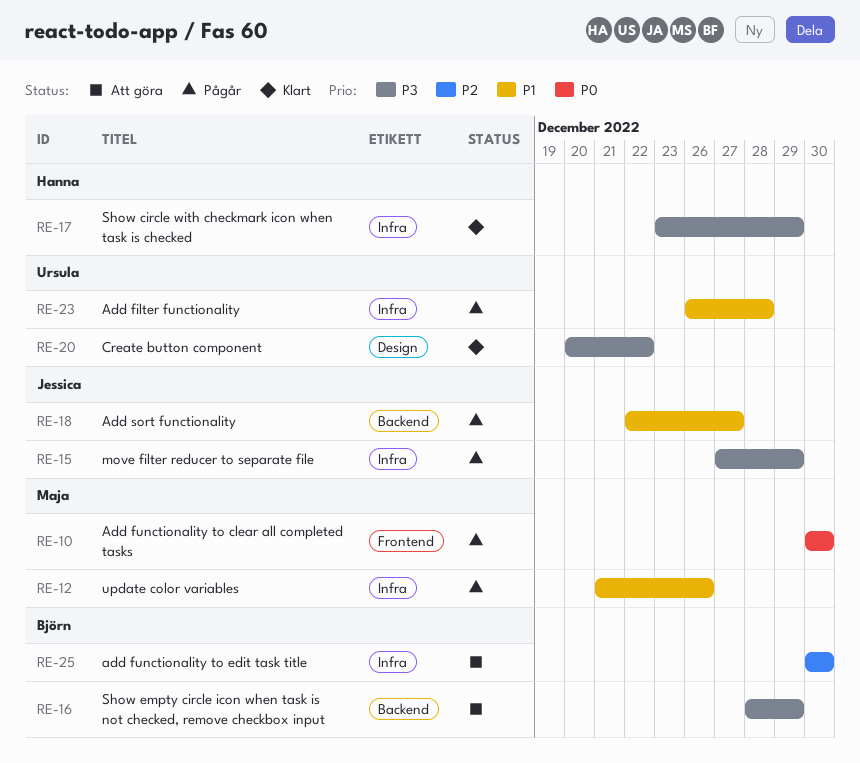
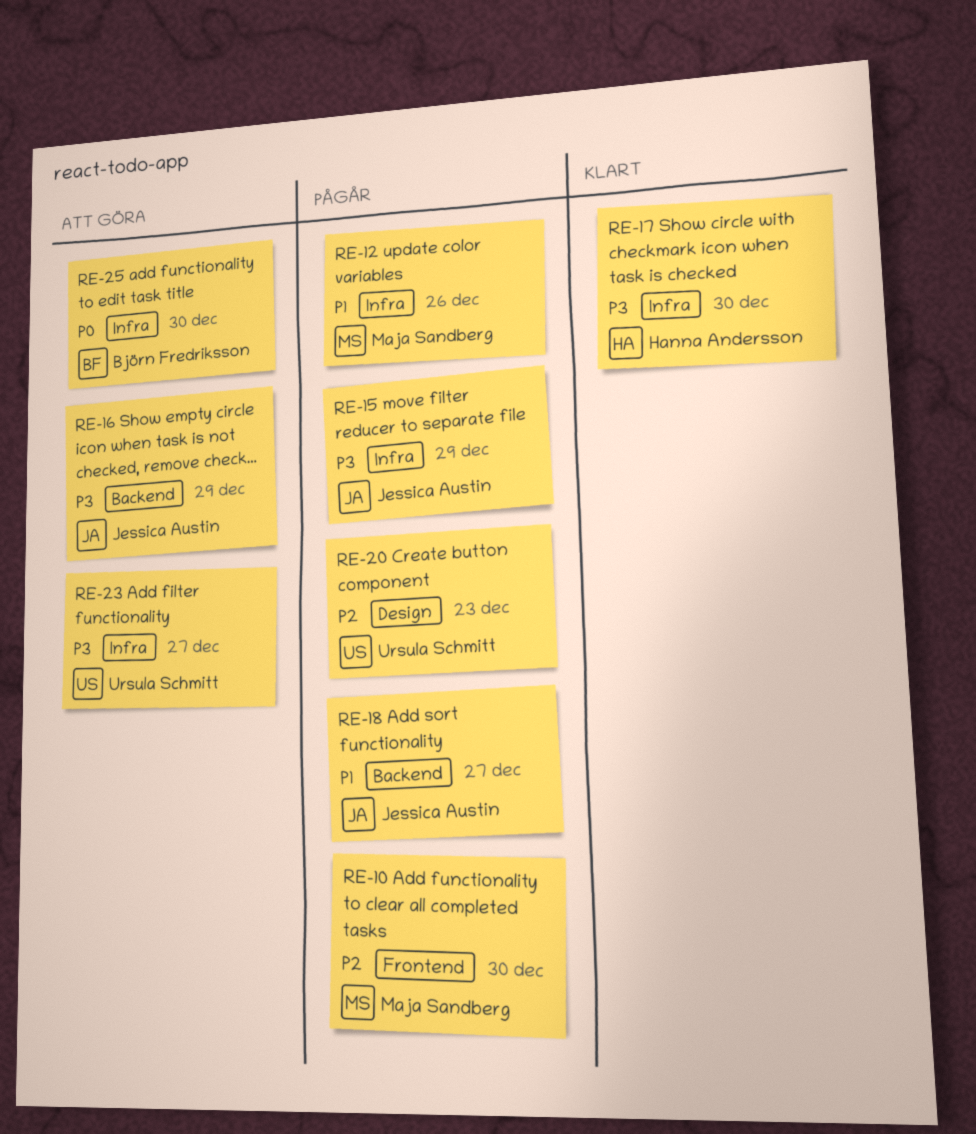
RE-10, priority: P0 -> P2
RE-16, owner: Björn Fredriksson -> Jessica Austin
RE-17, due: Dec 29 -> Dec 30
RE-20, status: Klart -> Pågår
RE-20, priority: P3 -> P2
RE-20, due: Dec 22 -> Dec 23
RE-23, status: Pågår -> Att göra
RE-23, priority: P1 -> P3
RE-23, due: Dec 28 -> Dec 27
RE-25, priority: P2 -> P0

